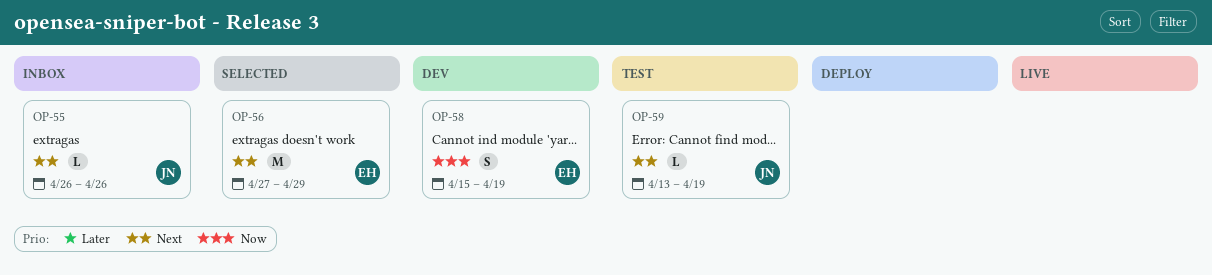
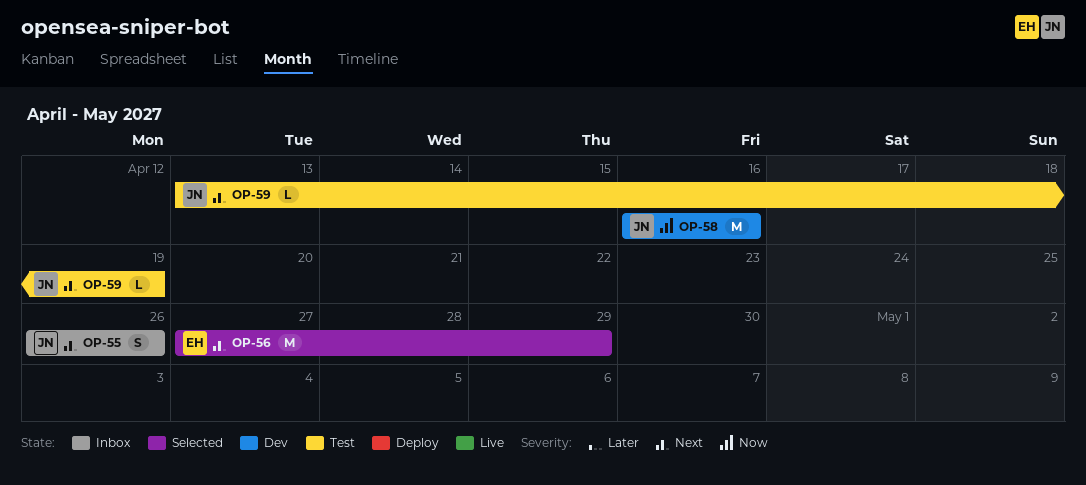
OP-55, estimate: L -> S
OP-58, owner: EH -> JN
OP-58, estimate: S -> M
OP-58, start: Apr 15 -> Apr 16
OP-58, due: Apr 19 -> Apr 16

